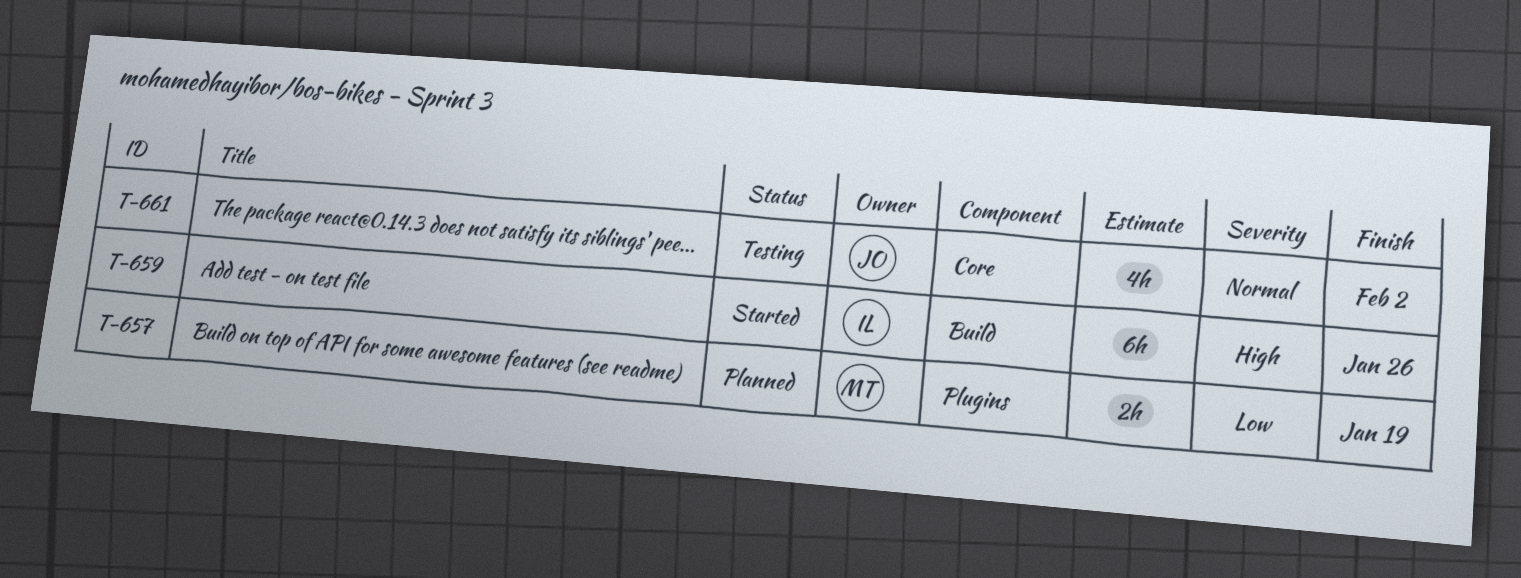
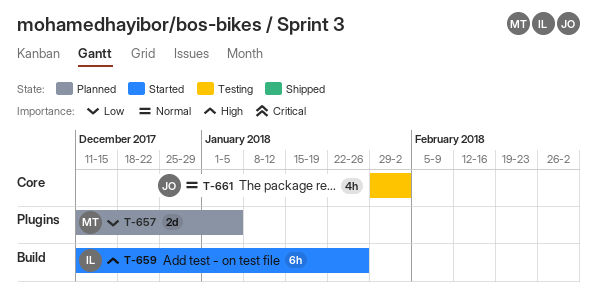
T-657, estimate: 2h -> 2d
T-657, due: Jan 19 -> Jan 5

